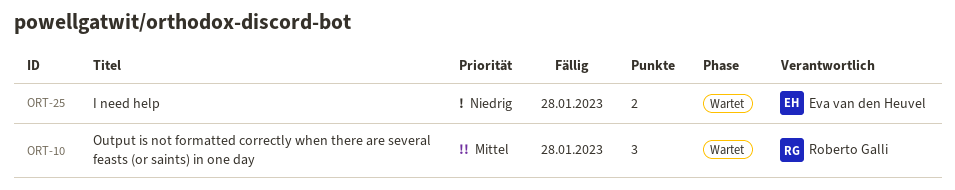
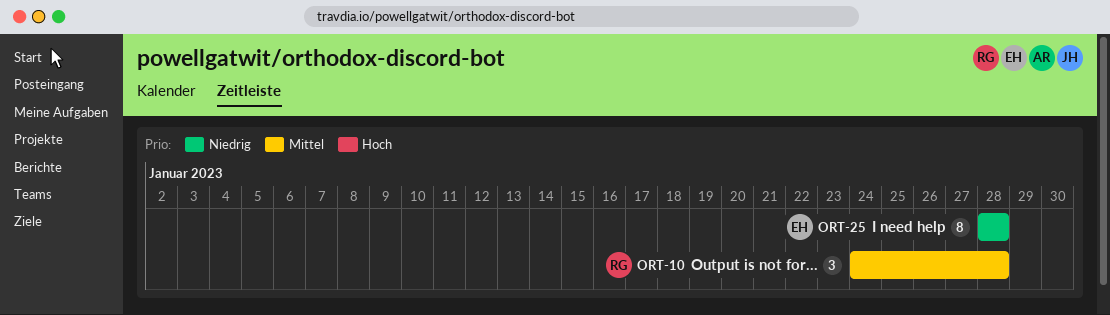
ORT-25, estimate: 2 -> 8

